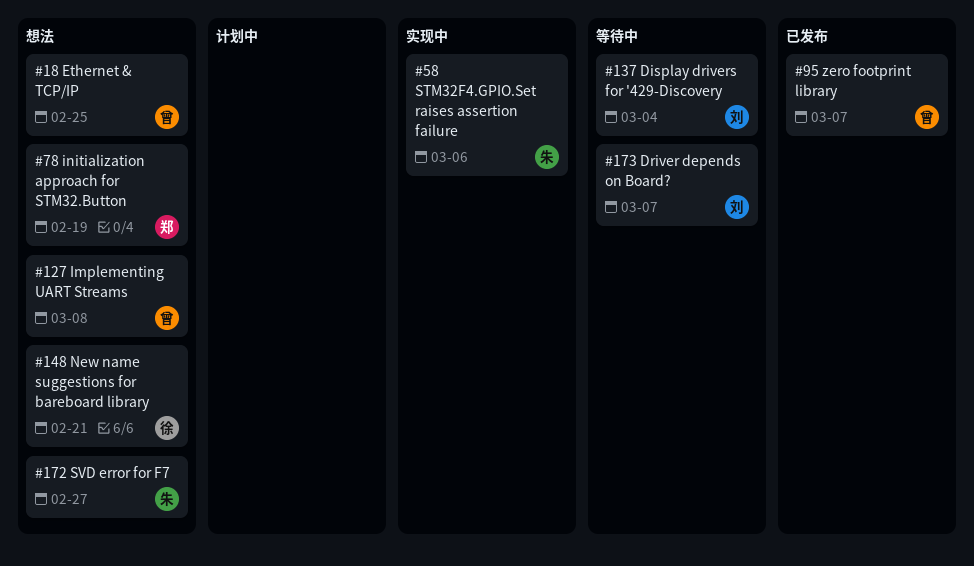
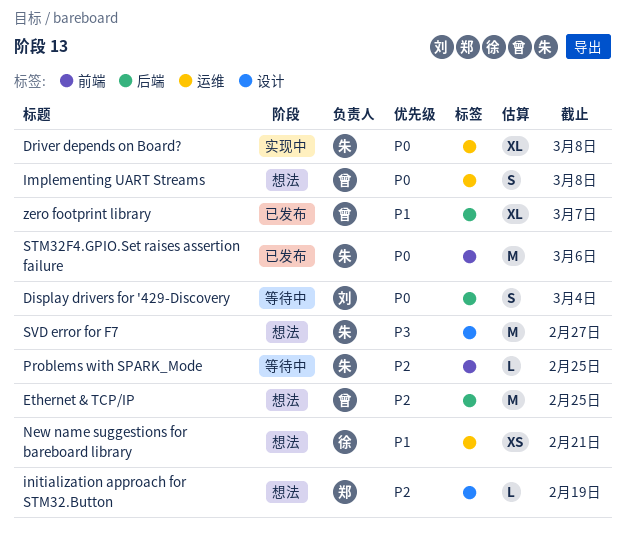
Driver depends on Board?, status: 等待中 -> 实现中
Driver depends on Board?, owner: 刘 -> 朱
Driver depends on Board?, due: Mar 7 -> Mar 8
Problems with SPARK_Mode: none -> present
STM32F4.GPIO.Set raises assertion failure, status: 实现中 -> 已发布

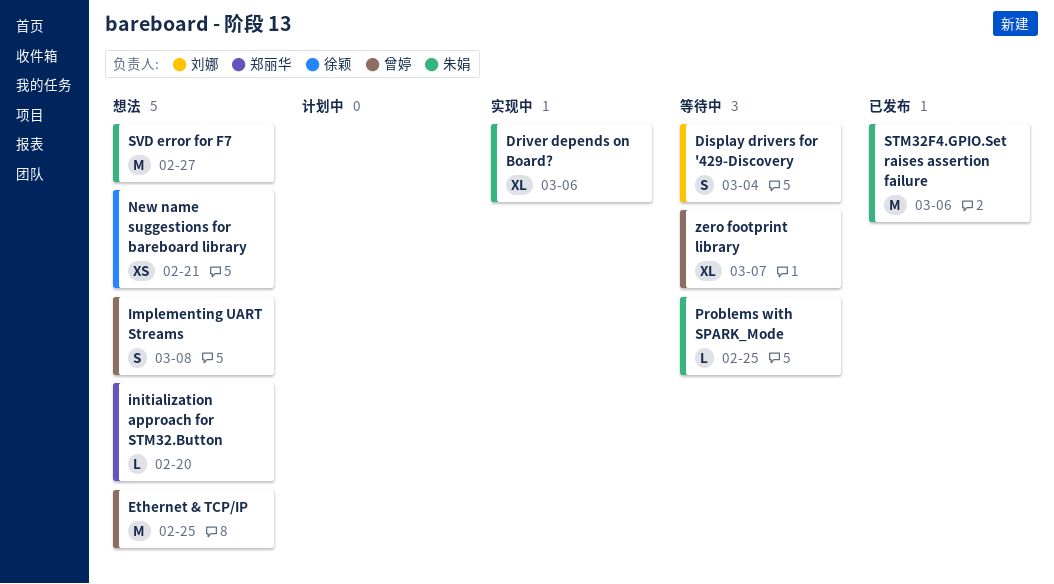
Driver depends on Board?, due: Mar 8 -> Mar 6
initialization approach for STM32.Button, due: Feb 19 -> Feb 20
zero footprint library, status: 已发布 -> 等待中

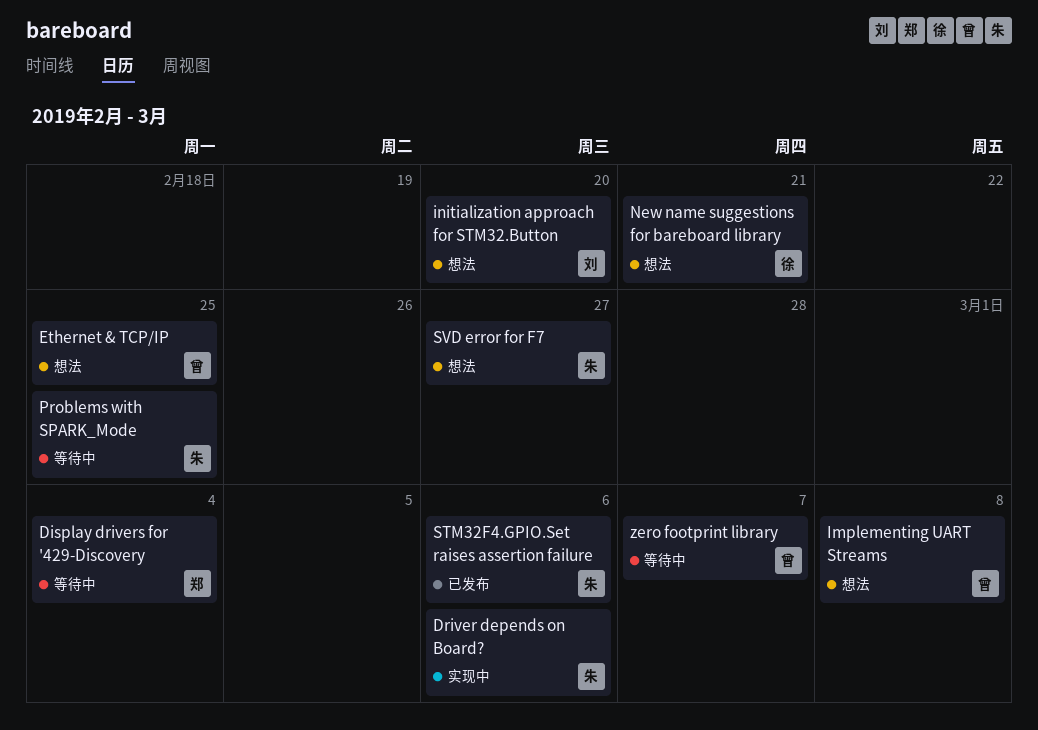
Display drivers for '429-Discovery, owner: 刘娜 -> 郑丽华
initialization approach for STM32.Button, owner: 郑丽华 -> 刘娜

